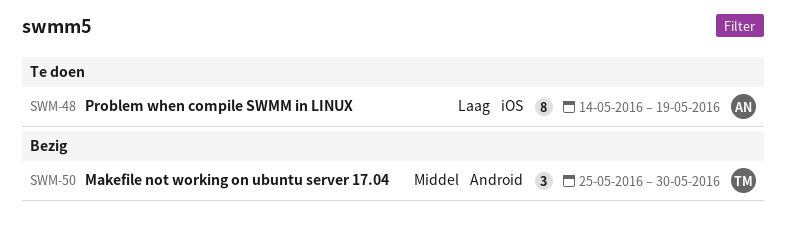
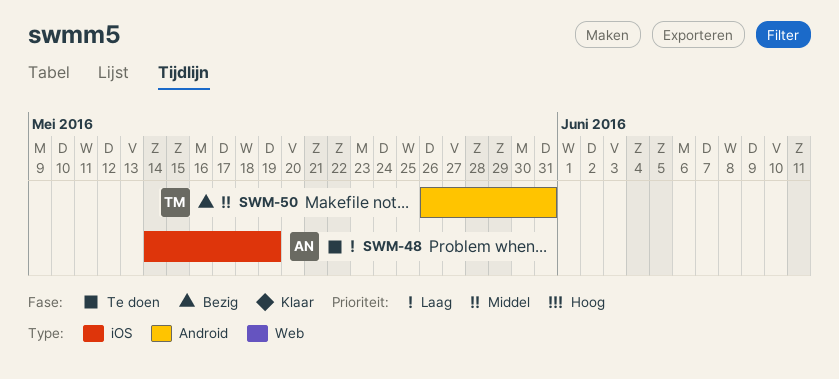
SWM-50, start: May 25 -> May 26
SWM-50, due: May 30 -> May 31

